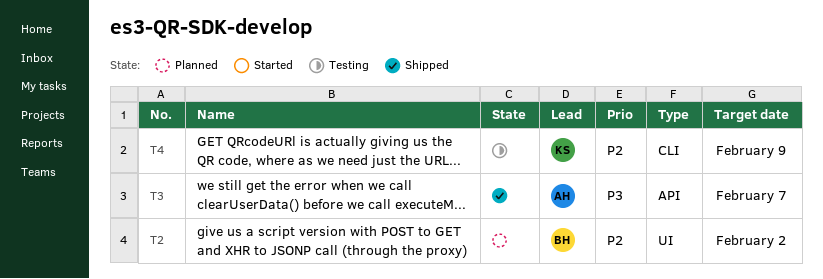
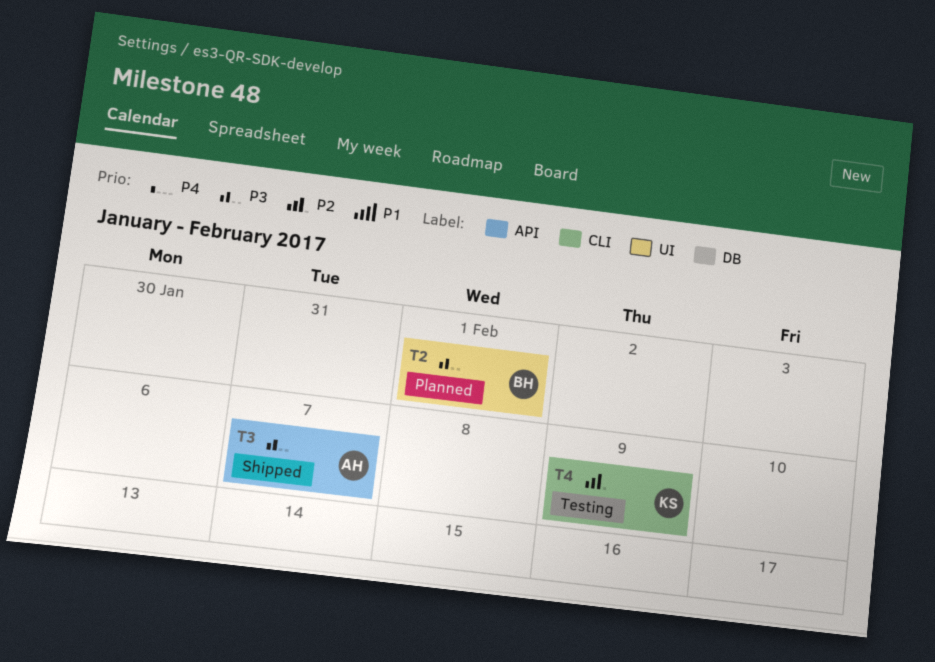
T2, priority: P2 -> P3
T2, due: Feb 2 -> Feb 1

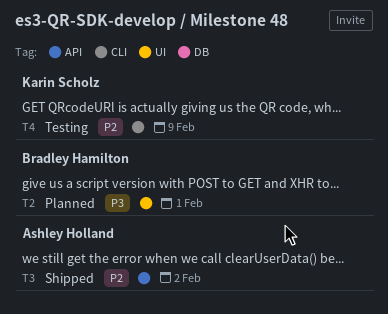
T3, priority: P3 -> P2
T3, due: Feb 7 -> Feb 2

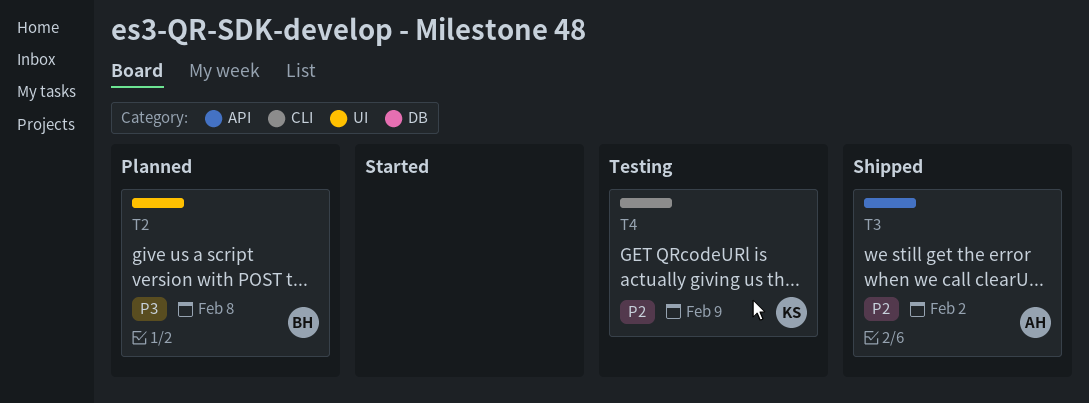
T2, due: Feb 1 -> Feb 8

